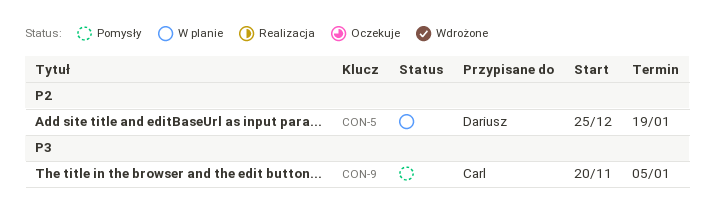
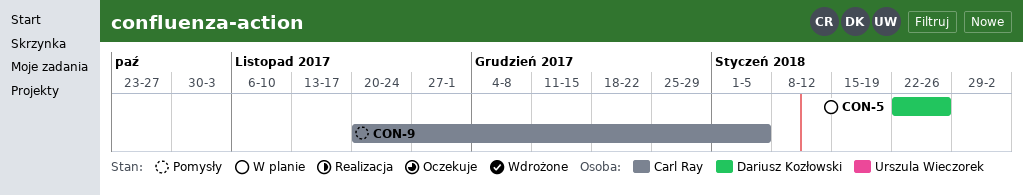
CON-5, start: Dec 25 -> Jan 22
CON-5, due: Jan 19 -> Jan 26

